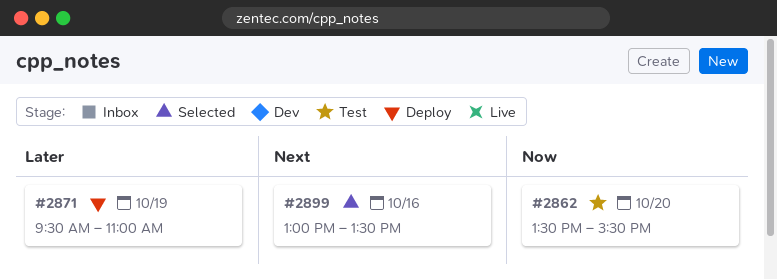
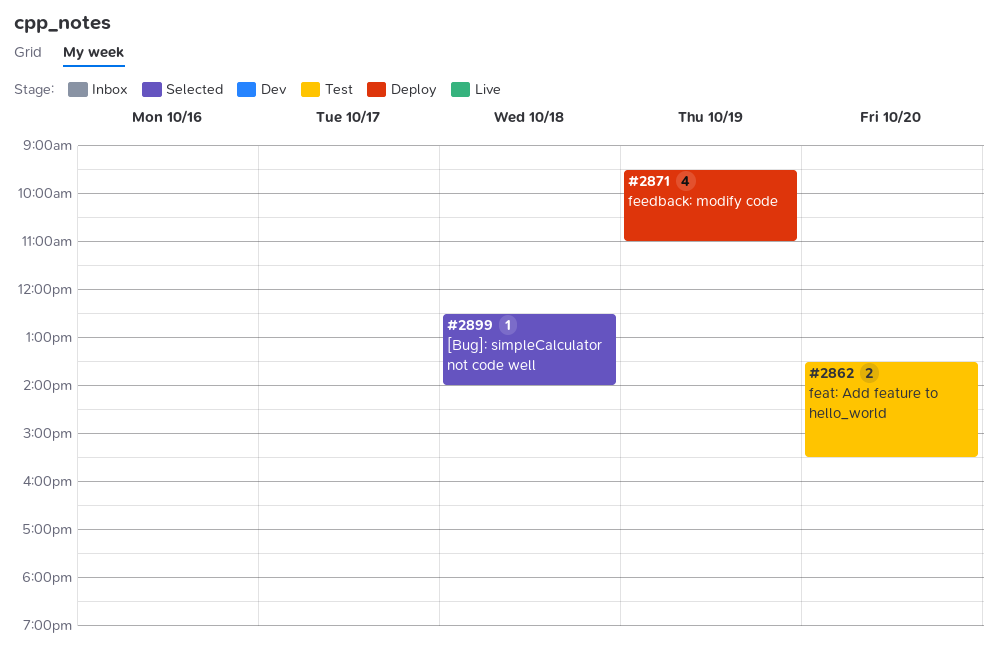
#2899, day: Oct 16 -> Oct 18
#2899, begins: 13:00 -> 12:30
#2899, ends: 13:30 -> 14:00

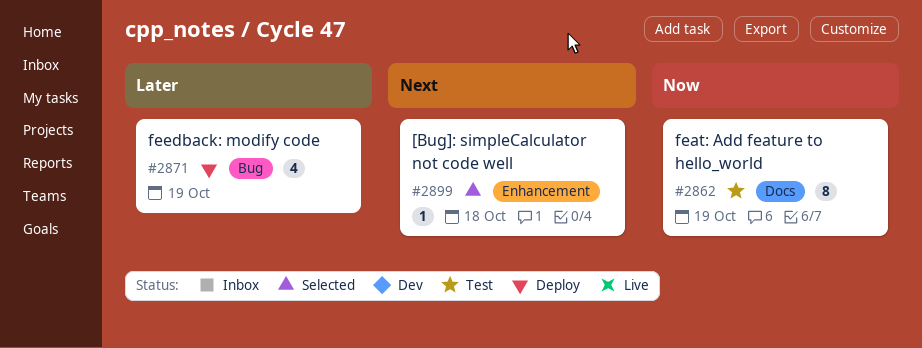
#2862, estimate: 2 -> 8
#2862, day: Oct 20 -> Oct 19

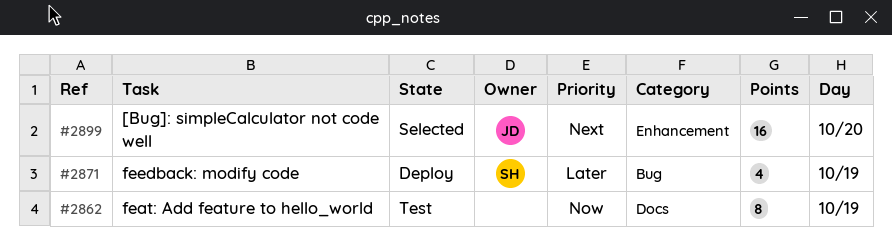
#2899, estimate: 1 -> 16
#2899, day: Oct 18 -> Oct 20

